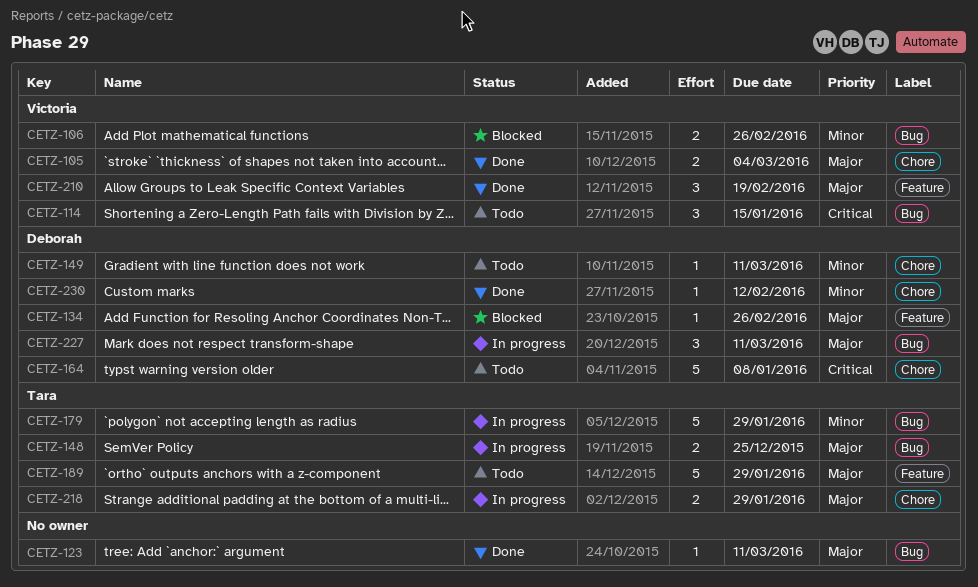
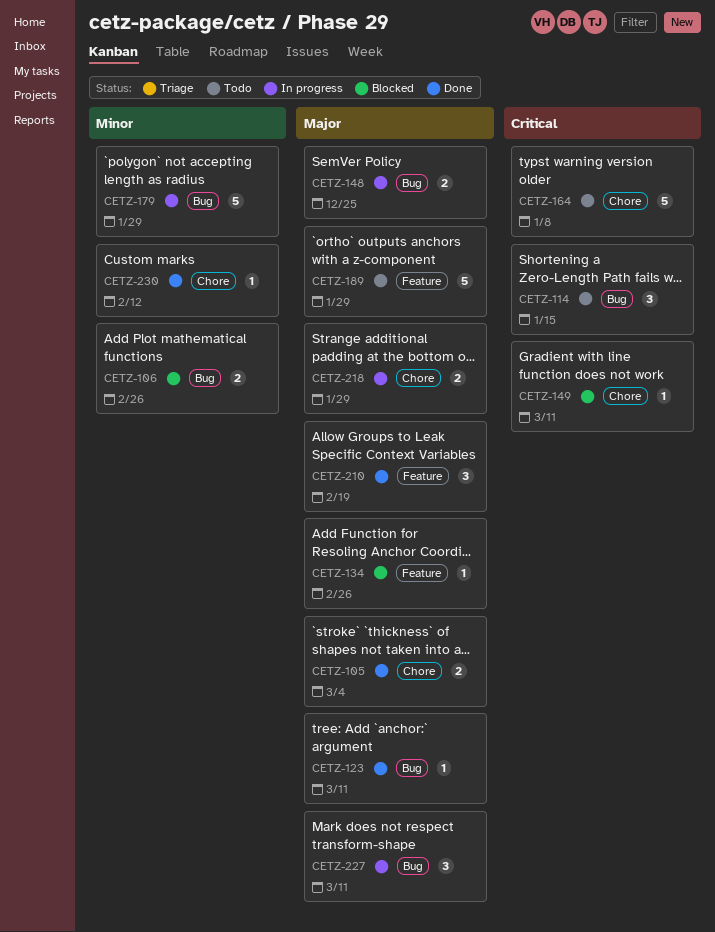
CETZ-149, status: Todo -> Blocked
CETZ-149, priority: Minor -> Critical

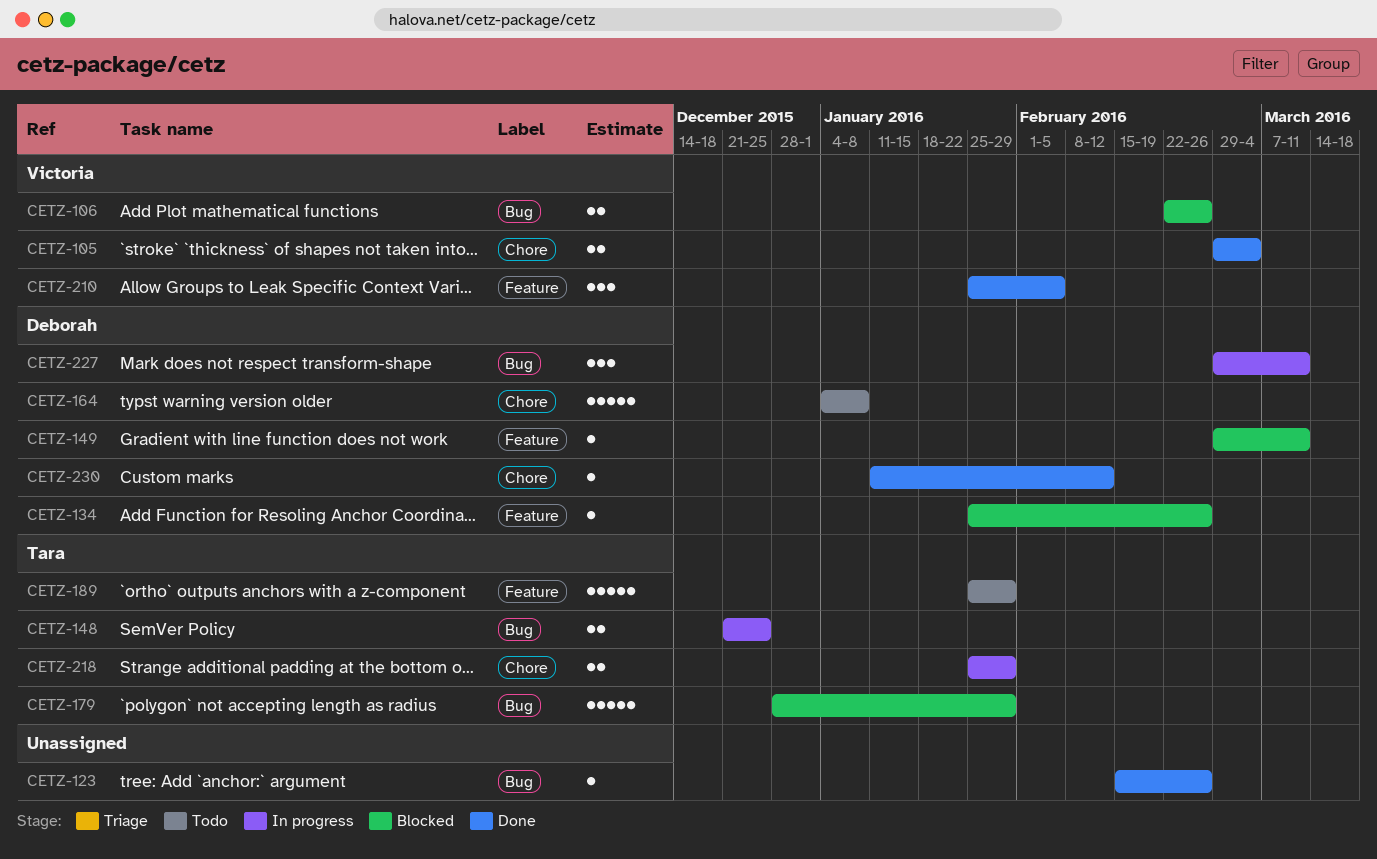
CETZ-114: present -> none
CETZ-123, due: Mar 11 -> Feb 26
CETZ-149, label: Chore -> Feature
CETZ-179, status: In progress -> Blocked
CETZ-210, due: Feb 19 -> Feb 5

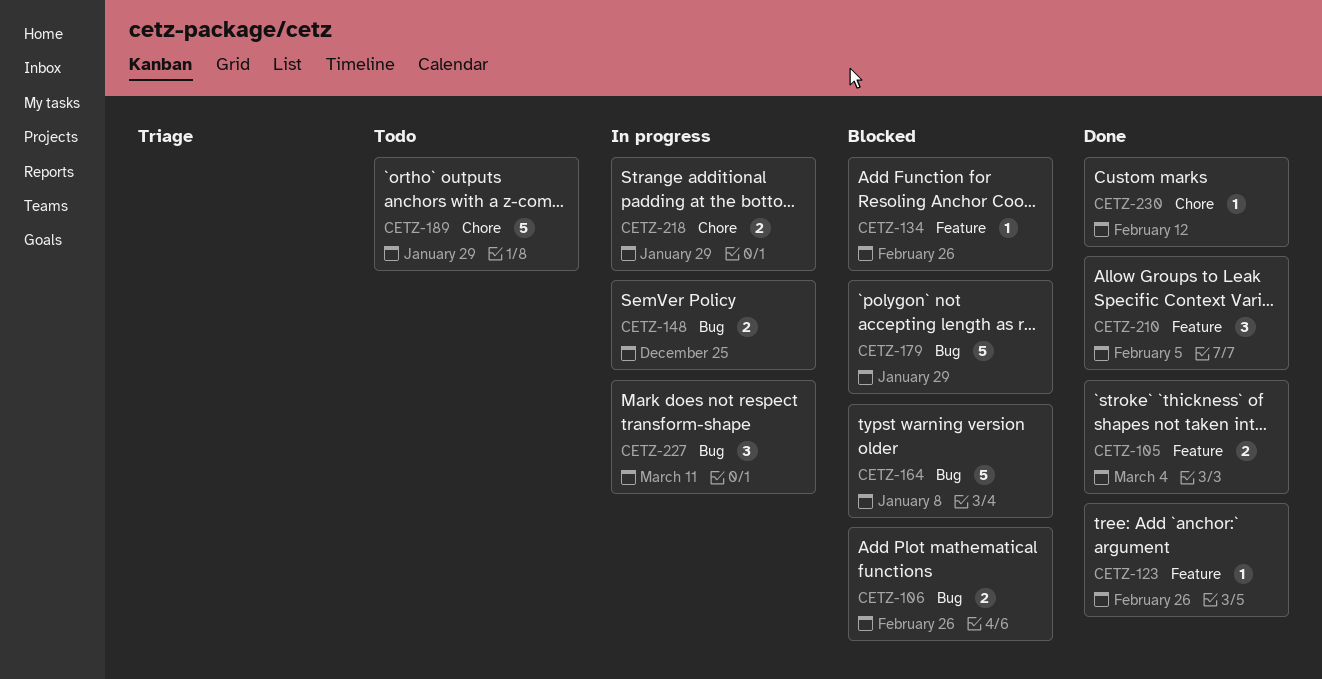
CETZ-105, label: Chore -> Feature
CETZ-123, label: Bug -> Feature
CETZ-149: present -> none
CETZ-164, status: Todo -> Blocked
CETZ-164, label: Chore -> Bug
CETZ-189, label: Feature -> Chore

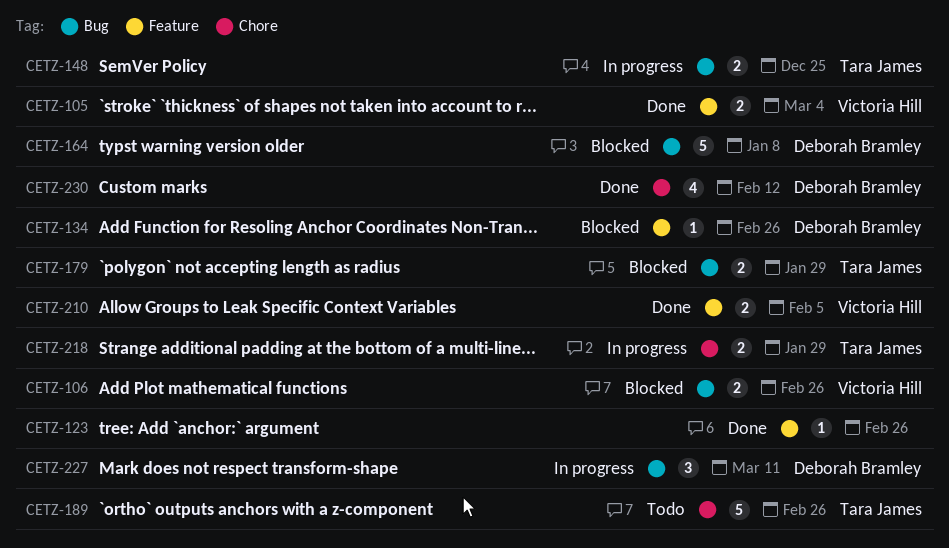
CETZ-179, estimate: 5 -> 2
CETZ-189, due: Jan 29 -> Feb 26
CETZ-210, estimate: 3 -> 2
CETZ-230, estimate: 1 -> 4

